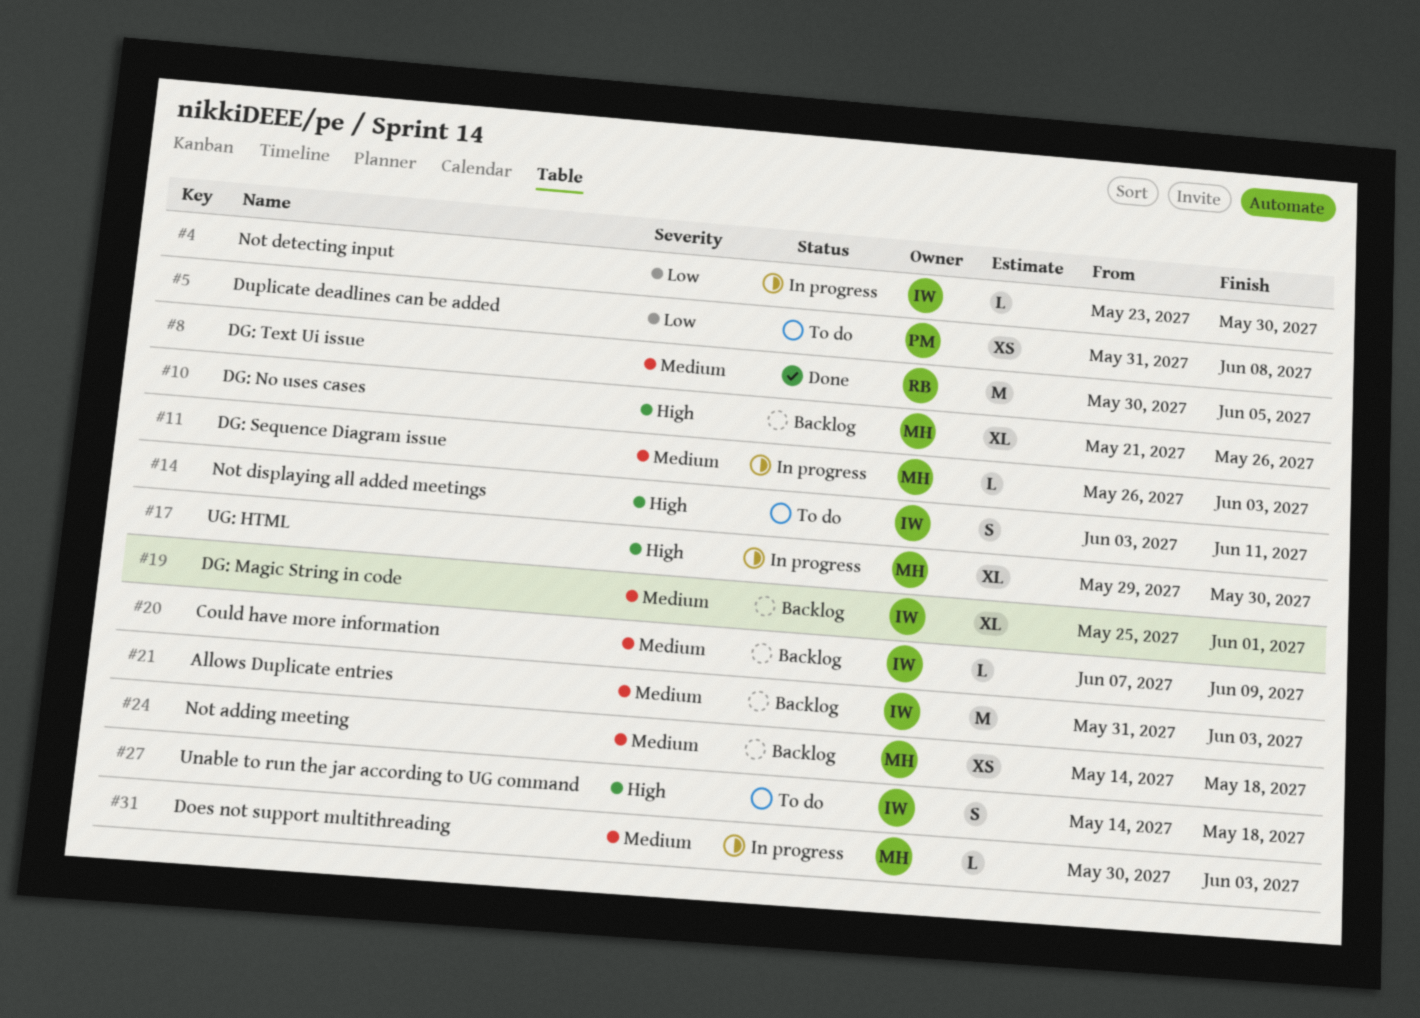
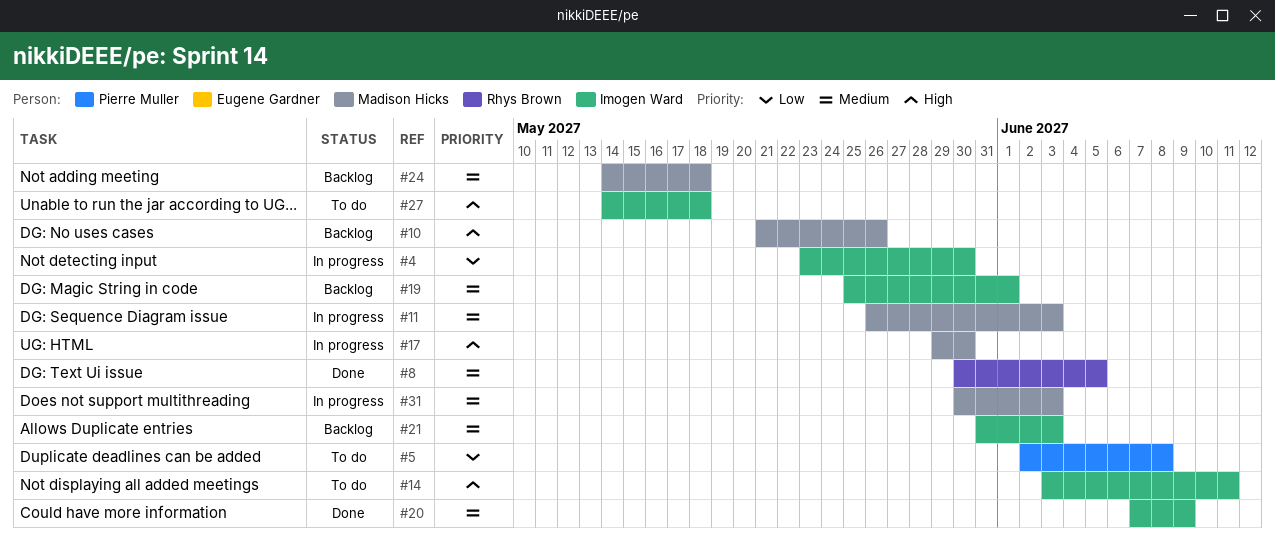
#5, start: May 31 -> Jun 2
#20, status: Backlog -> Done

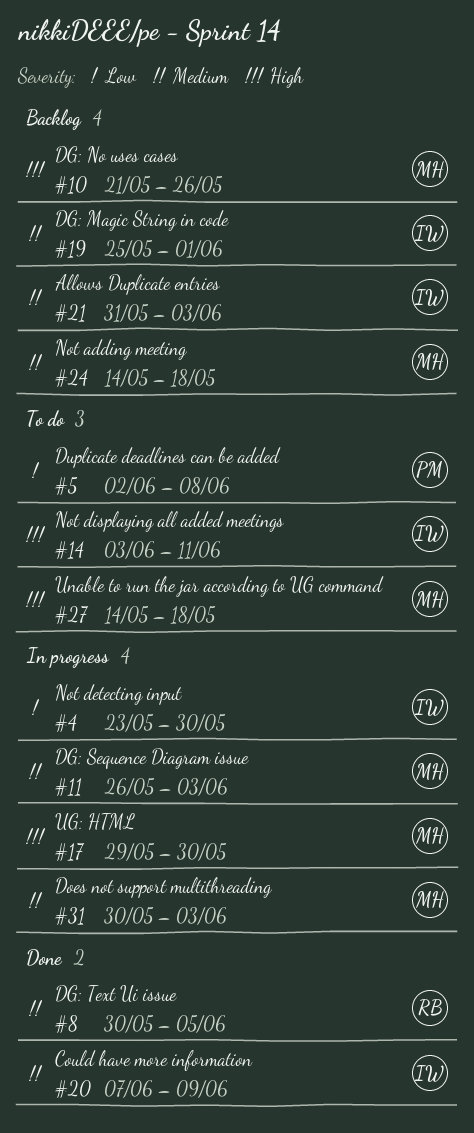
#27, owner: Imogen Ward -> Madison Hicks

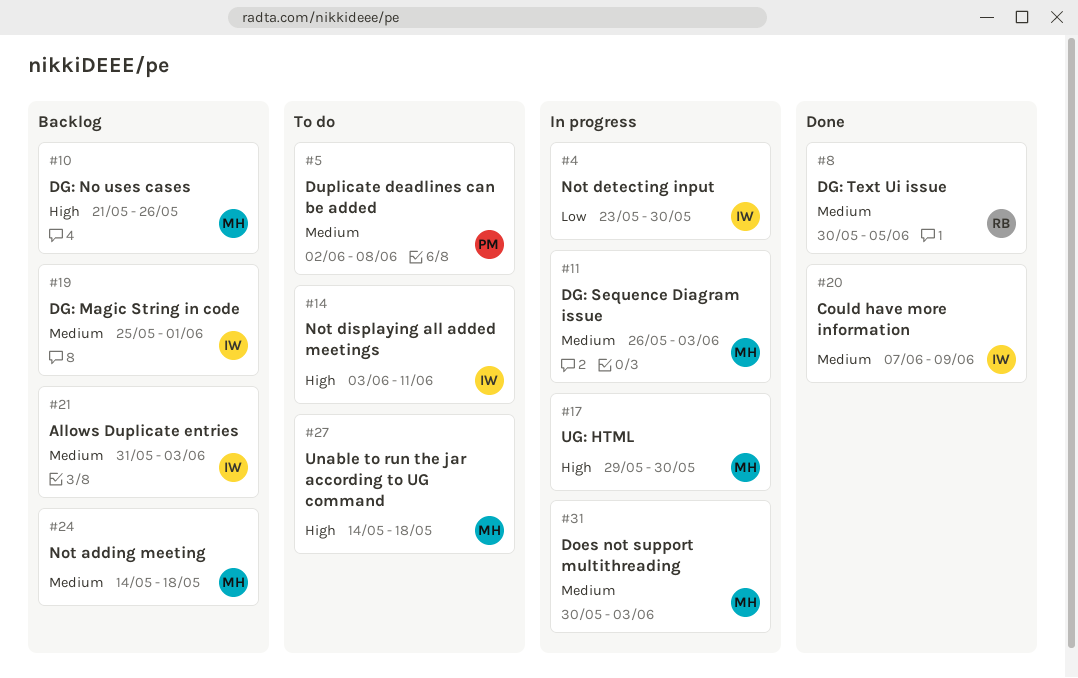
#5, priority: Low -> Medium

